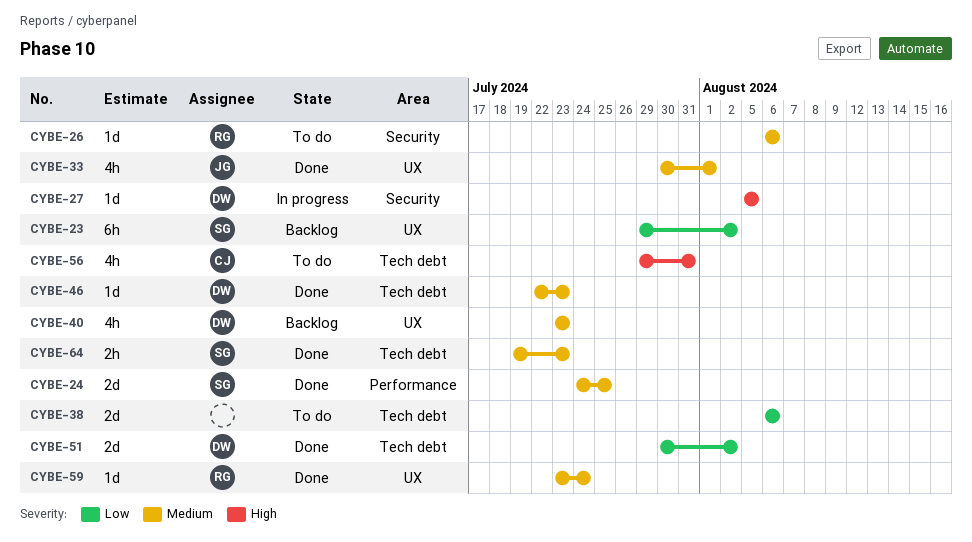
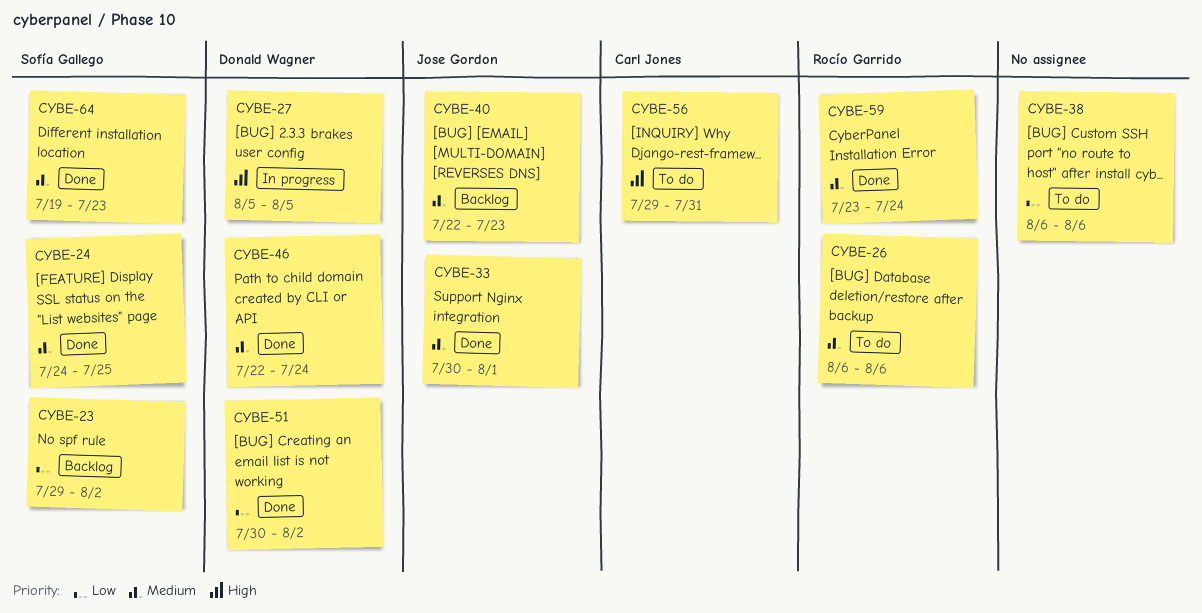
CYBE-40, owner: Donald Wagner -> Jose Gordon
CYBE-40, start: Jul 23 -> Jul 22
CYBE-46, due: Jul 23 -> Jul 24

